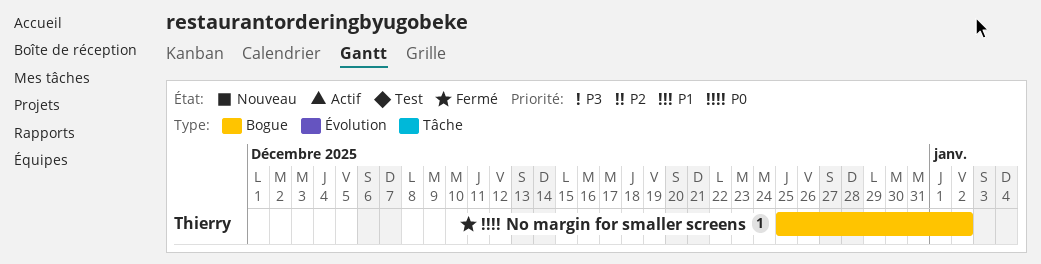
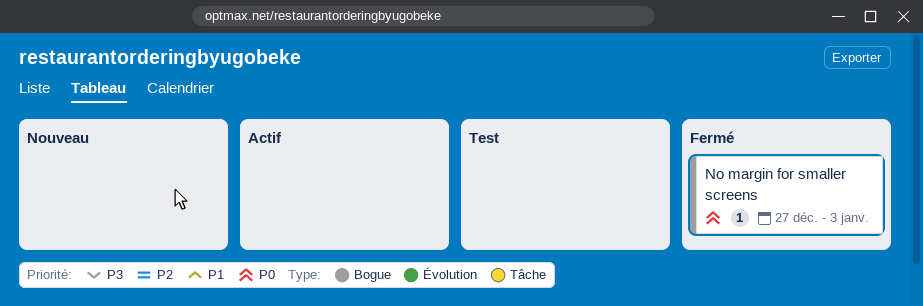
No margin for smaller screens, start: Dec 25 -> Dec 27
No margin for smaller screens, due: Jan 2 -> Jan 3

